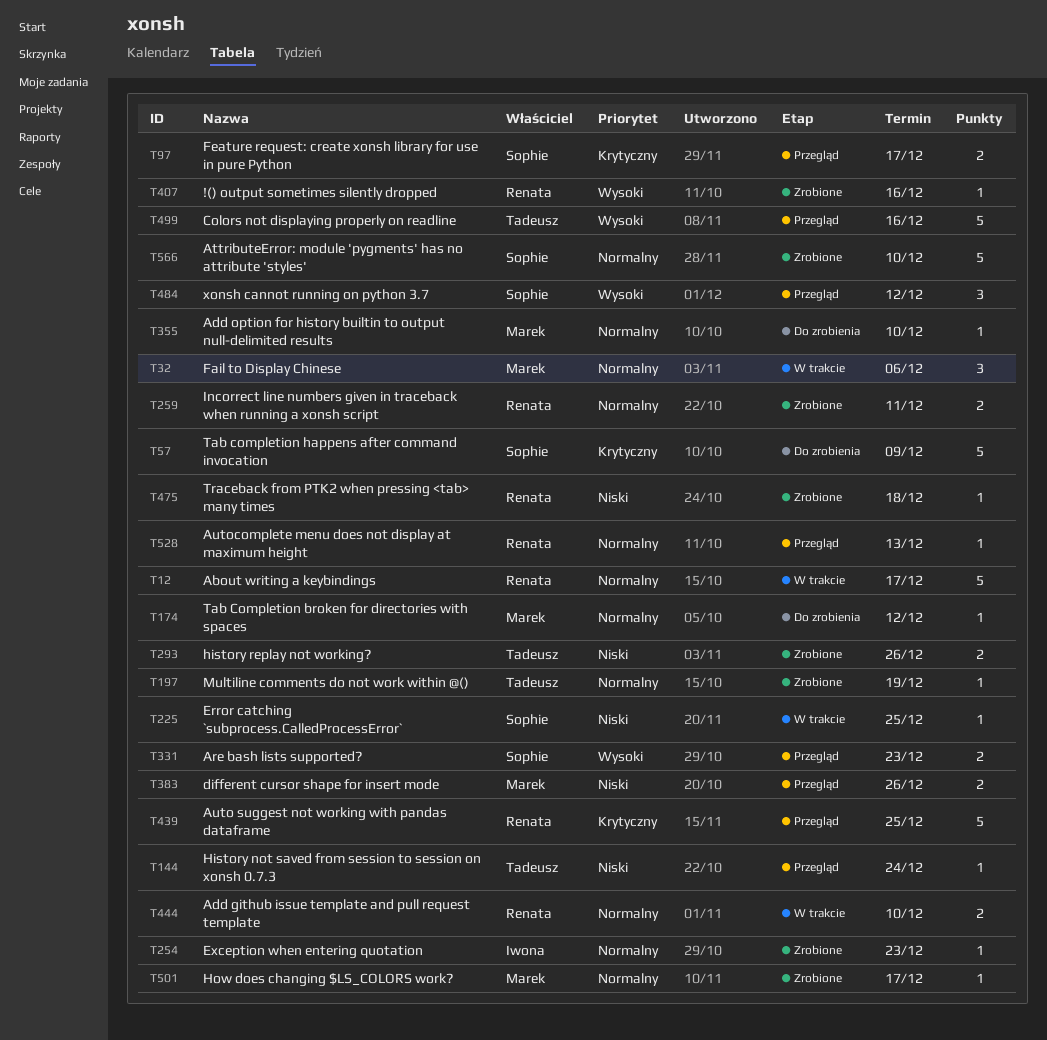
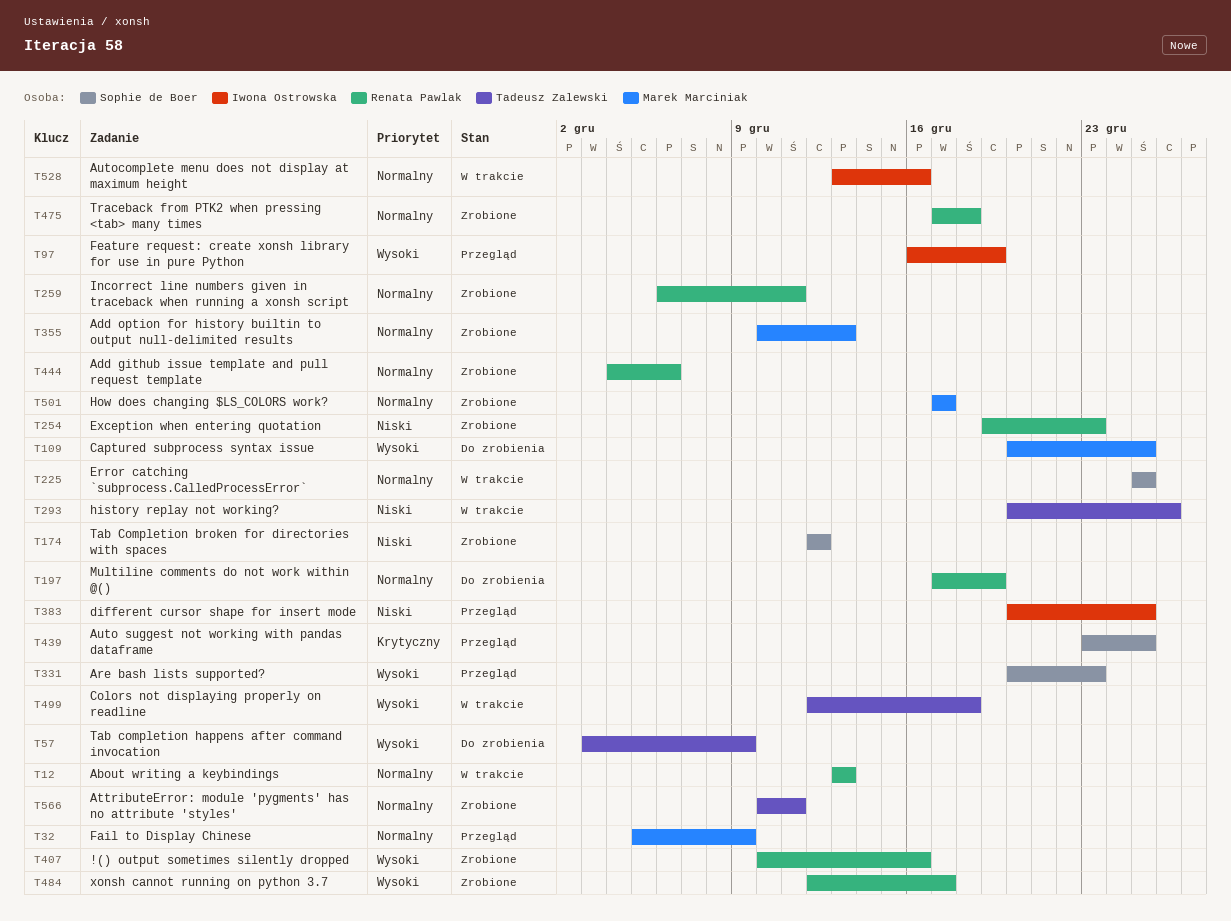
T12, due: Dec 17 -> Dec 13
T32, status: W trakcie -> Przegląd
T32, due: Dec 6 -> Dec 9
T57, owner: Sophie de Boer -> Tadeusz Zalewski
T57, priority: Krytyczny -> Wysoki
T97, owner: Sophie de Boer -> Iwona Ostrowska
T97, priority: Krytyczny -> Wysoki
T97, due: Dec 17 -> Dec 19
T109: none -> present
T144: present -> none
T174, status: Do zrobienia -> Zrobione
T174, owner: Marek Marciniak -> Sophie de Boer
T174, priority: Normalny -> Niski
T197, status: Zrobione -> Do zrobienia
T197, owner: Tadeusz Zalewski -> Renata Pawlak
T225, priority: Niski -> Normalny
T254, owner: Iwona Ostrowska -> Renata Pawlak
T254, priority: Normalny -> Niski
T293, status: Zrobione -> W trakcie
T355, status: Do zrobienia -> Zrobione
T355, due: Dec 10 -> Dec 13
T383, owner: Marek Marciniak -> Iwona Ostrowska
T383, due: Dec 26 -> Dec 25
T439, owner: Renata Pawlak -> Sophie de Boer
T444, status: W trakcie -> Zrobione
T444, due: Dec 10 -> Dec 6
T475, priority: Niski -> Normalny
T484, status: Przegląd -> Zrobione
T484, owner: Sophie de Boer -> Renata Pawlak
T484, due: Dec 12 -> Dec 17
T499, status: Przegląd -> W trakcie
T499, due: Dec 16 -> Dec 18
T528, status: Przegląd -> W trakcie
T528, owner: Renata Pawlak -> Iwona Ostrowska
T528, due: Dec 13 -> Dec 16
T566, owner: Sophie de Boer -> Tadeusz Zalewski
T566, due: Dec 10 -> Dec 11

